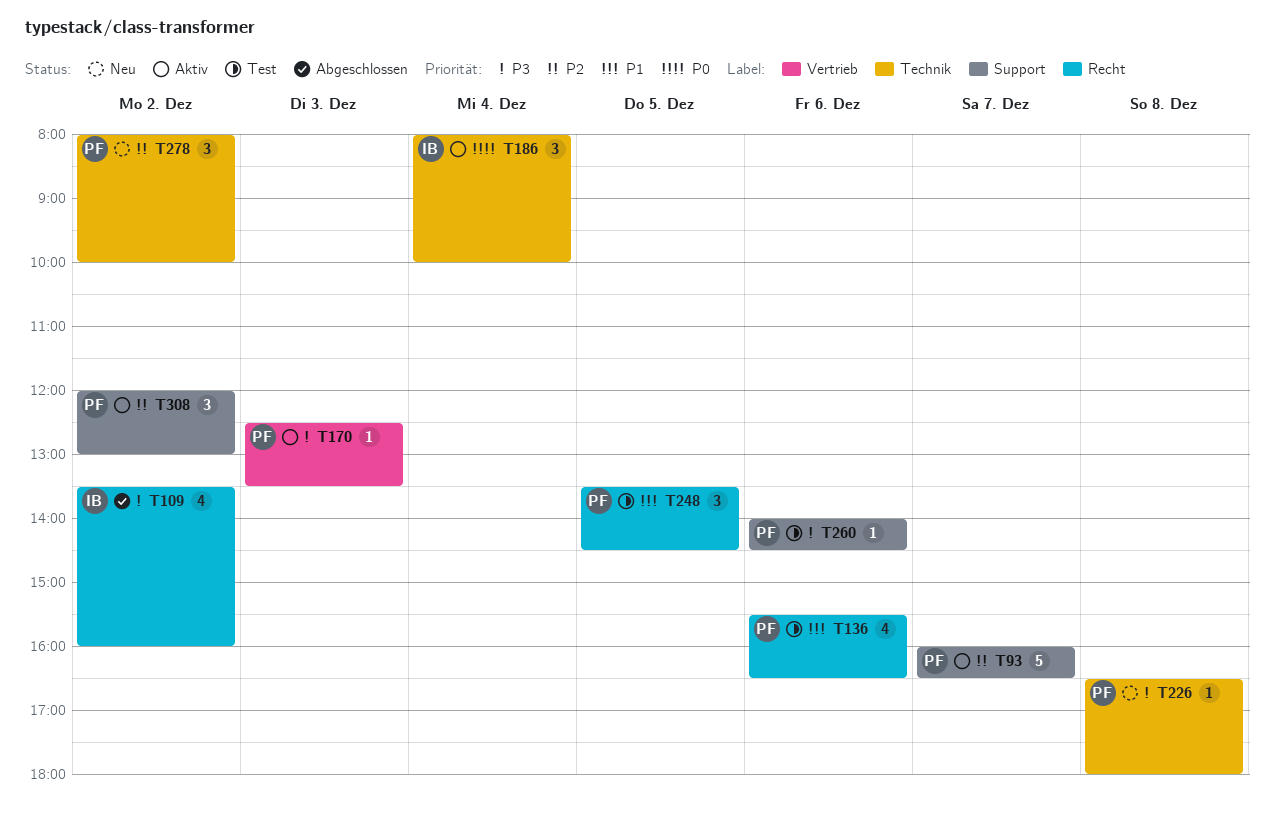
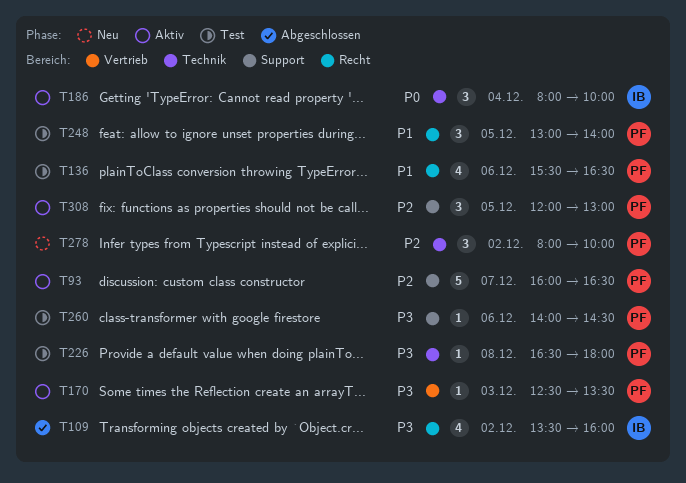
T226, status: Neu -> Test
T248, begins: 13:30 -> 13:00
T248, ends: 14:30 -> 14:00
T308, day: Dec 2 -> Dec 5

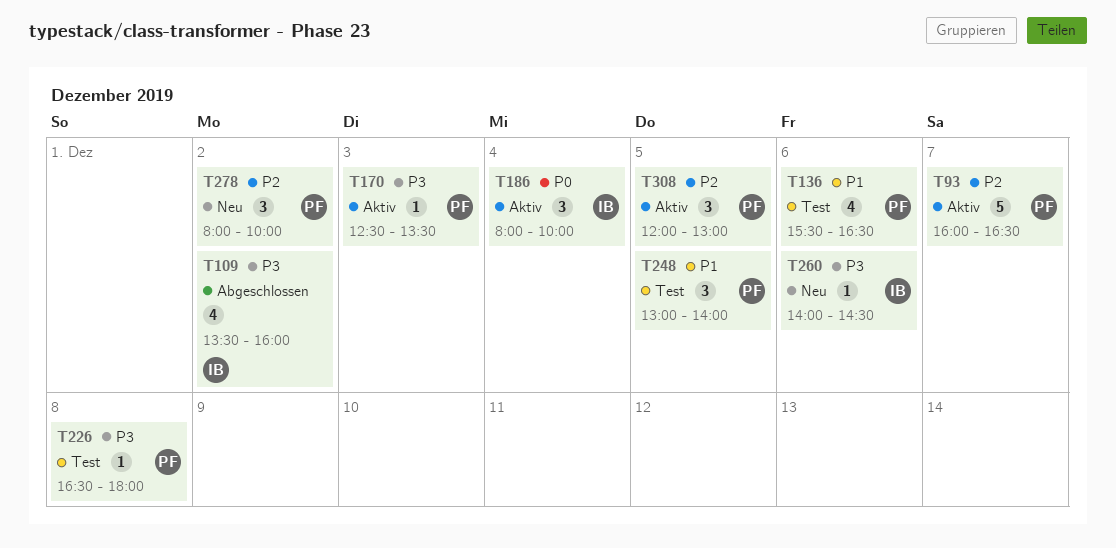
T260, status: Test -> Neu
T260, owner: PF -> IB

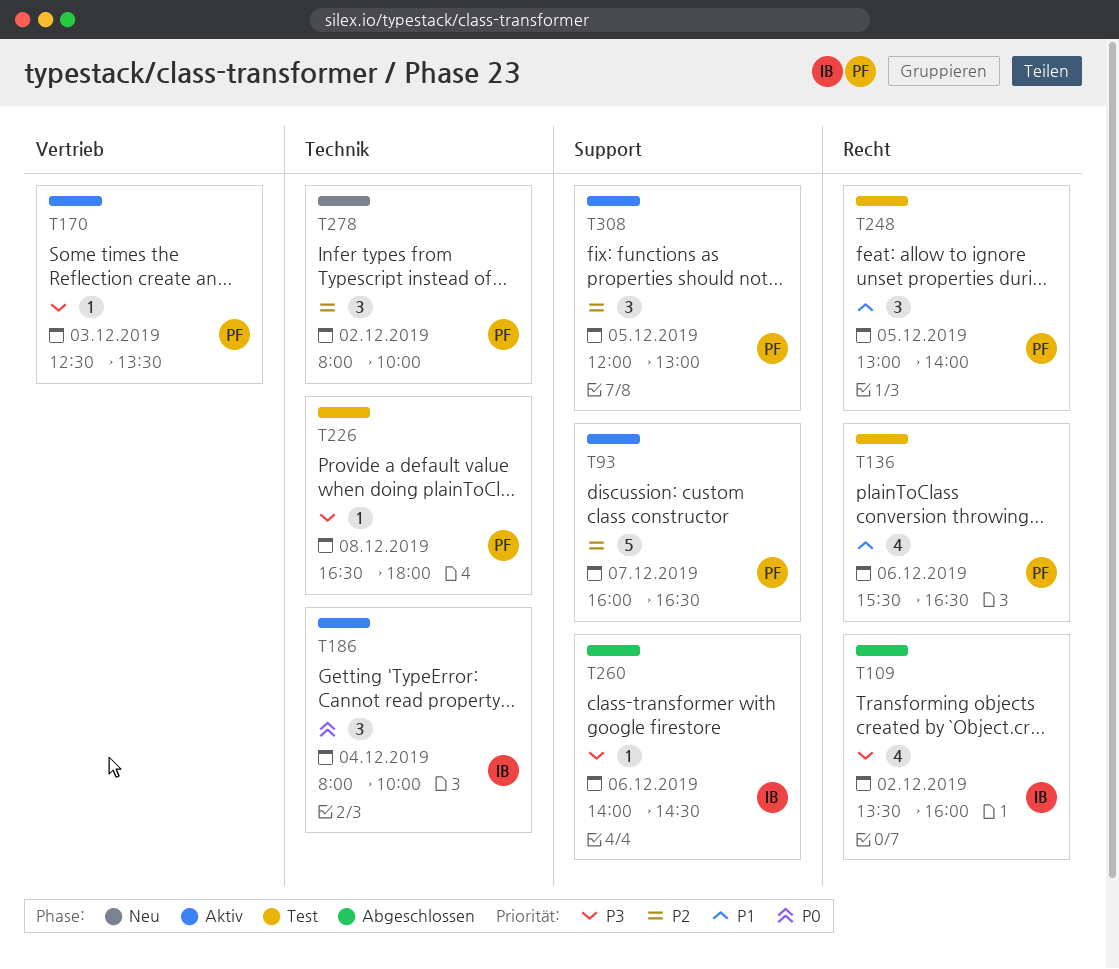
T260, status: Neu -> Abgeschlossen

